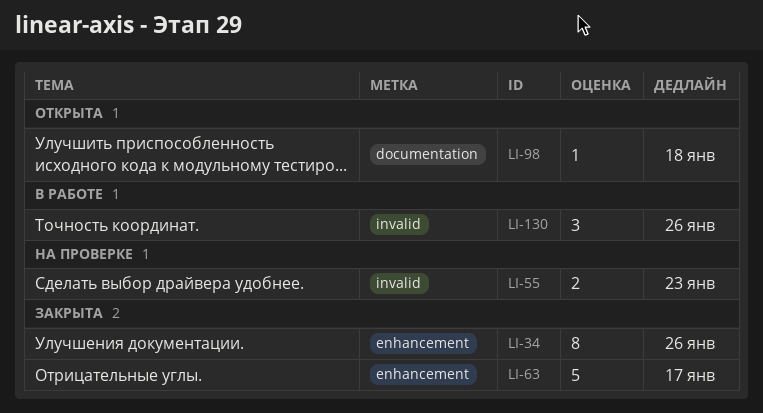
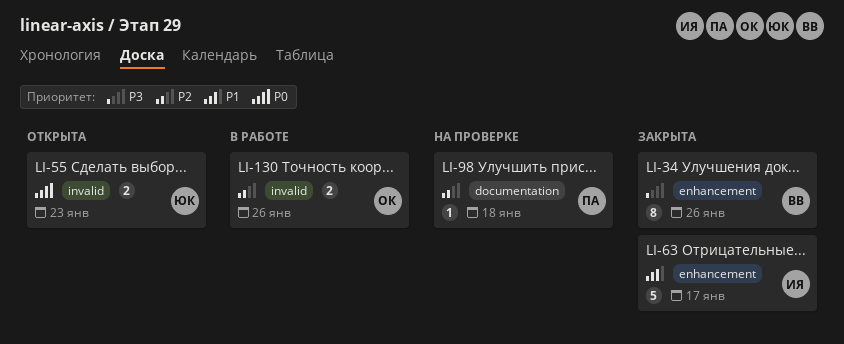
LI-55, status: На проверке -> Открыта
LI-98, status: Открыта -> На проверке
LI-130, estimate: 3 -> 2

